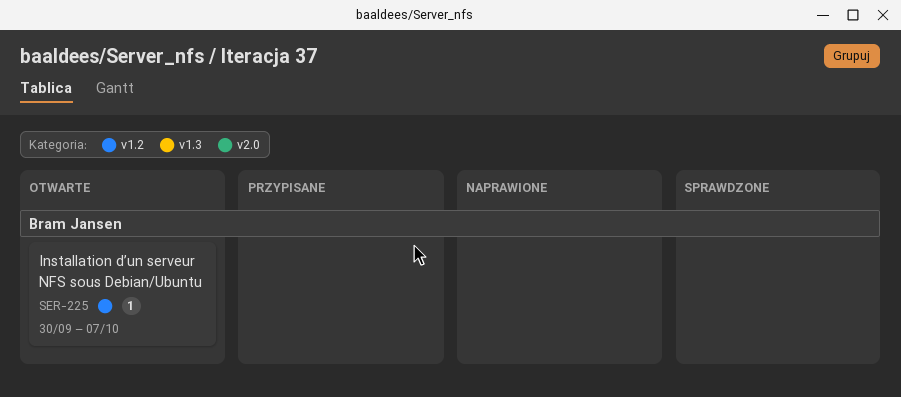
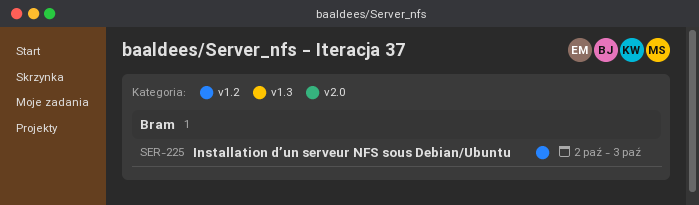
SER-225, start: Sep 30 -> Oct 2
SER-225, due: Oct 7 -> Oct 3

